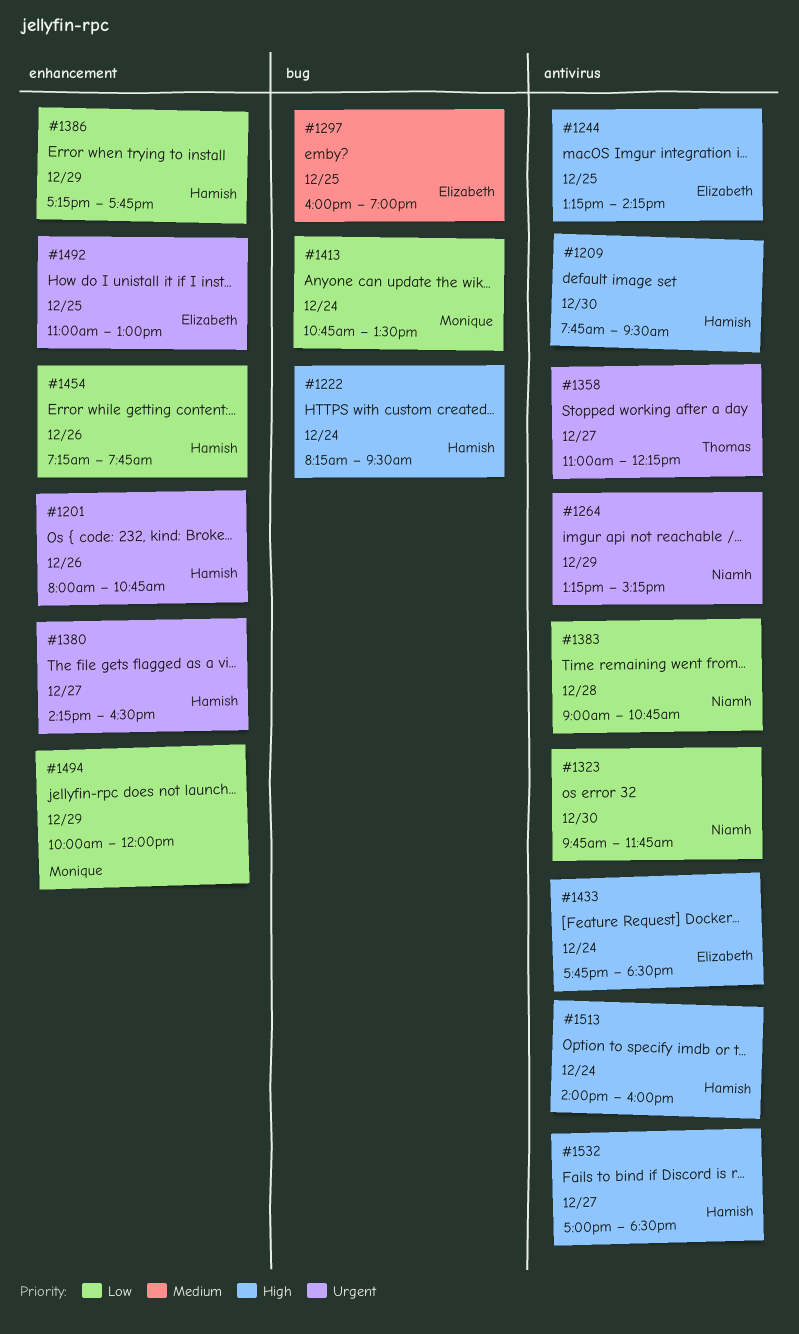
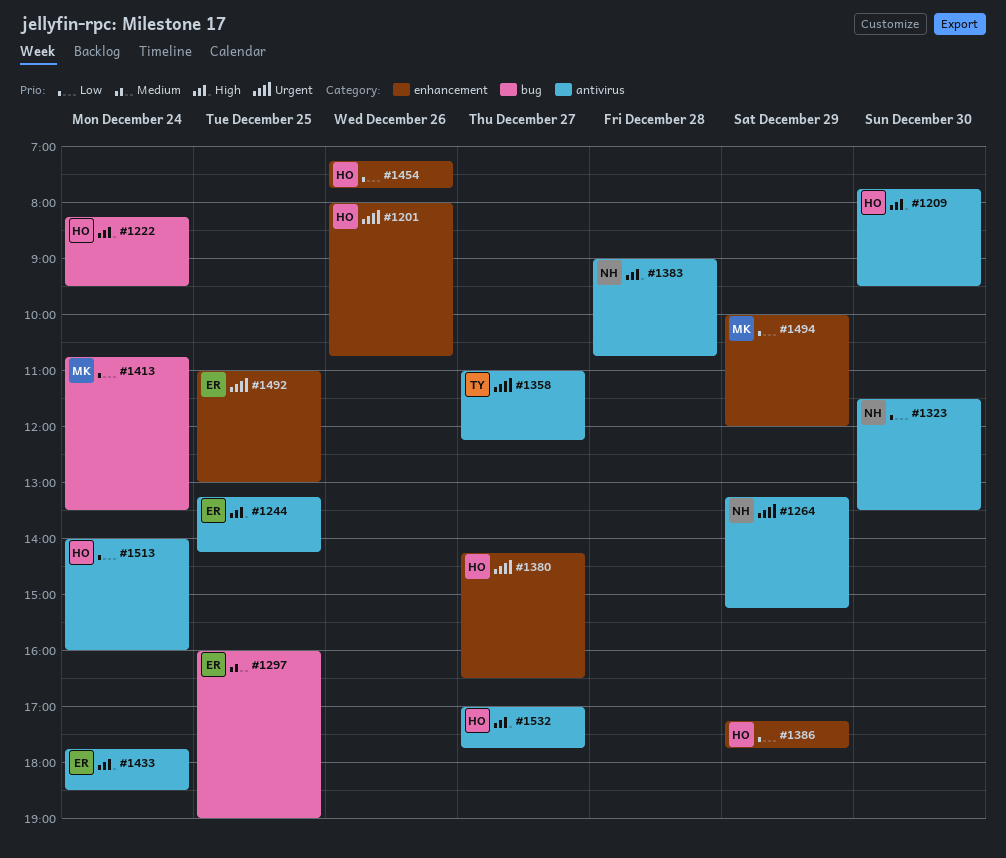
#1323, begins: 09:45 -> 11:30
#1323, ends: 11:45 -> 13:30
#1383, priority: Low -> High
#1513, priority: High -> Low
#1532, ends: 18:30 -> 17:45

